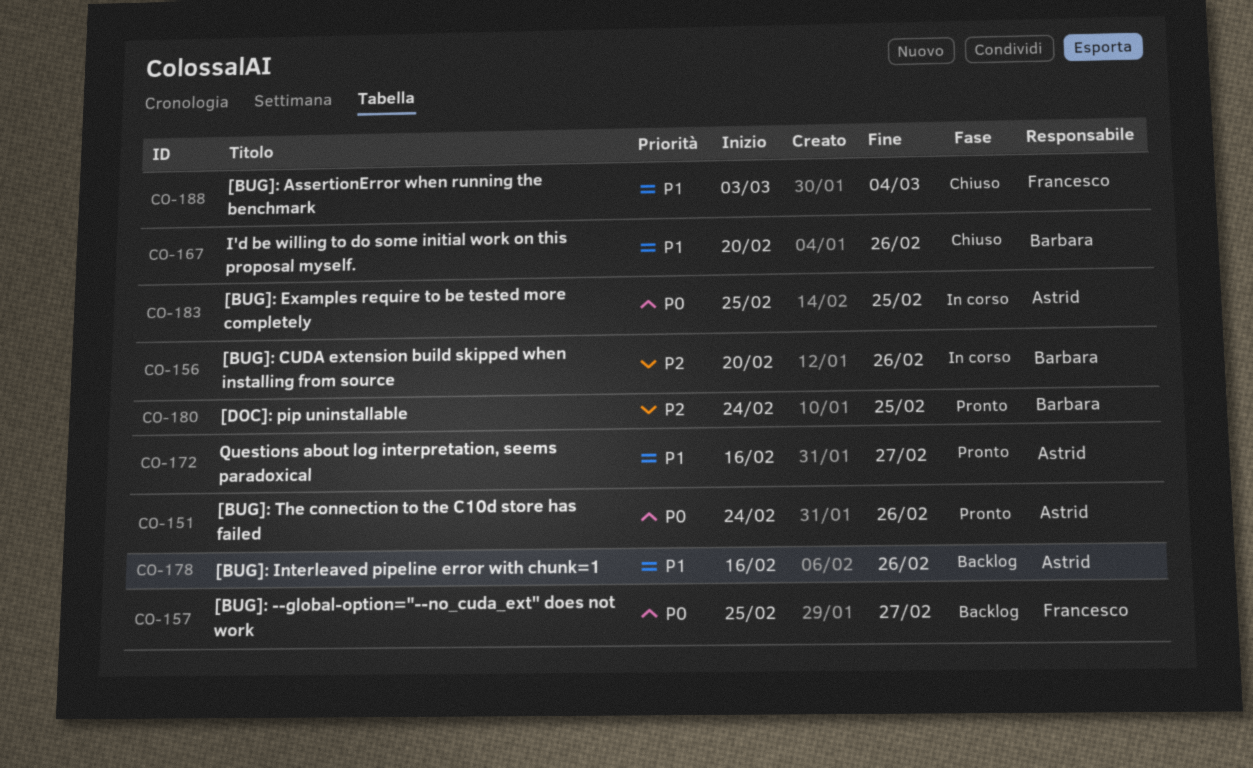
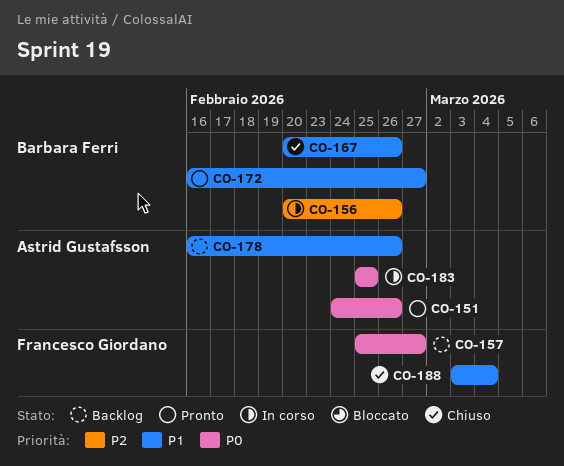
CO-172, owner: Astrid Gustafsson -> Barbara Ferri
CO-180: present -> none

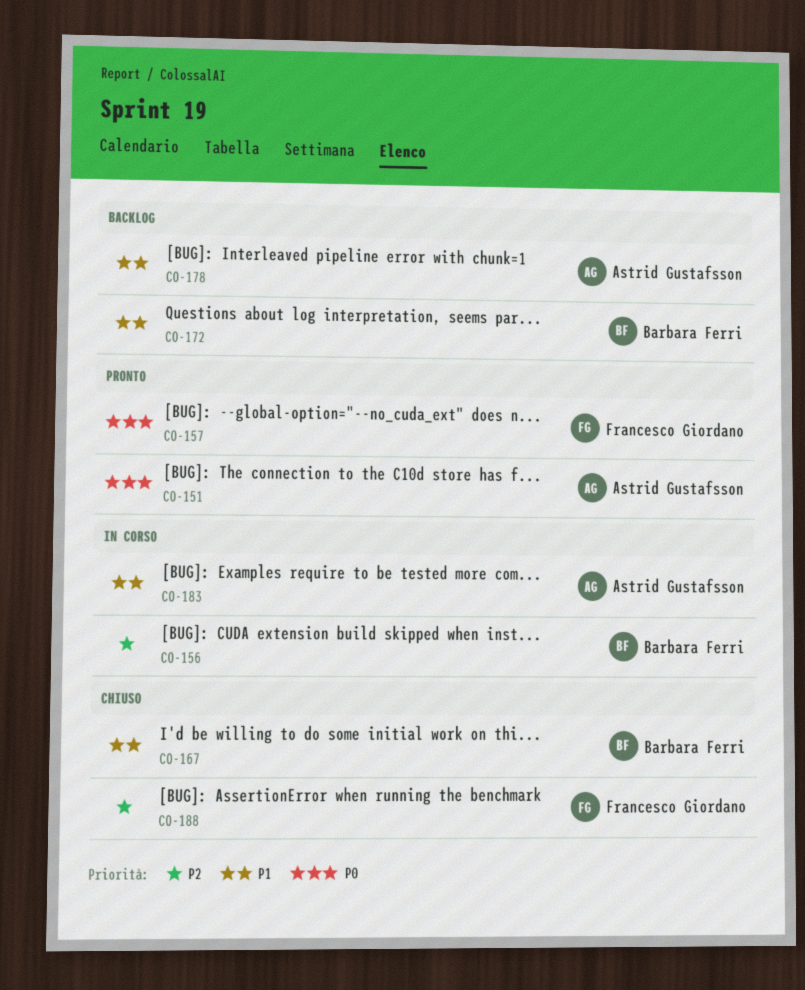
CO-157, status: Backlog -> Pronto
CO-172, status: Pronto -> Backlog
CO-183, priority: P0 -> P1
CO-188, priority: P1 -> P2

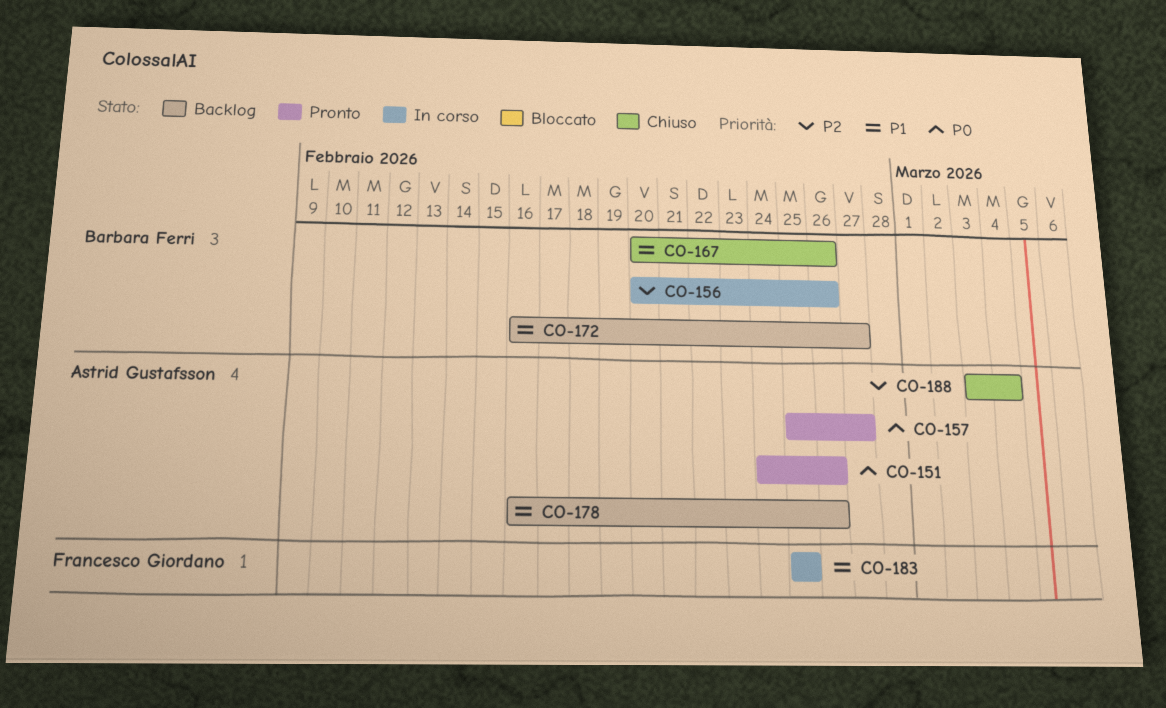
CO-157, owner: Francesco Giordano -> Astrid Gustafsson
CO-183, owner: Astrid Gustafsson -> Francesco Giordano
CO-188, owner: Francesco Giordano -> Astrid Gustafsson

